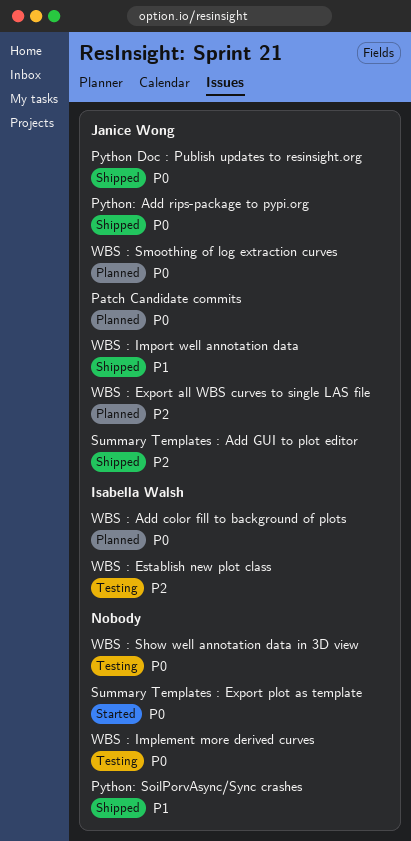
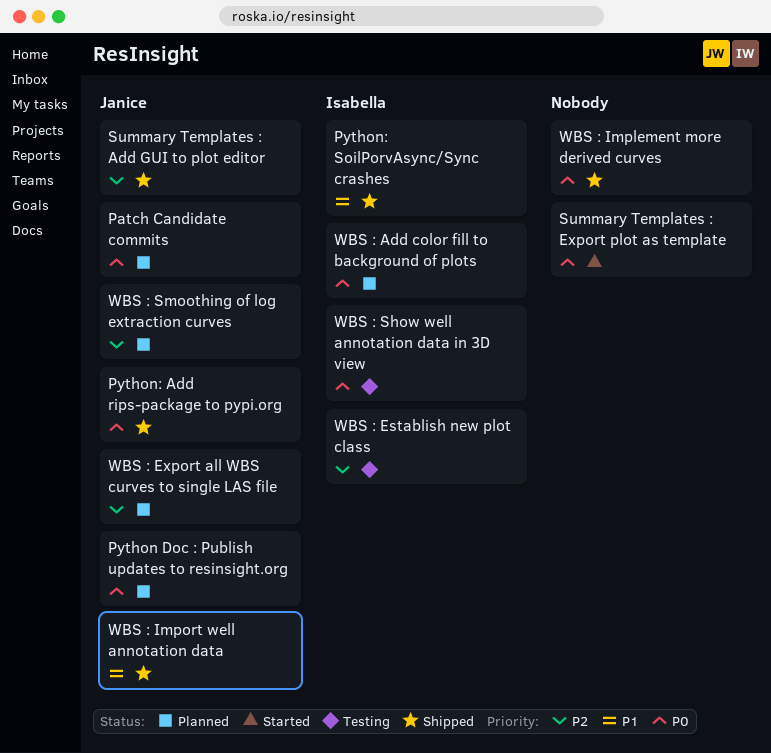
Python Doc : Publish updates to resinsight.org, status: Shipped -> Planned
Python: SoilPorvAsync/Sync crashes, owner: none -> Isabella Walsh
WBS : Implement more derived curves, status: Testing -> Shipped
WBS : Show well annotation data in 3D view, owner: none -> Isabella Walsh
WBS : Smoothing of log extraction curves, priority: P0 -> P2

